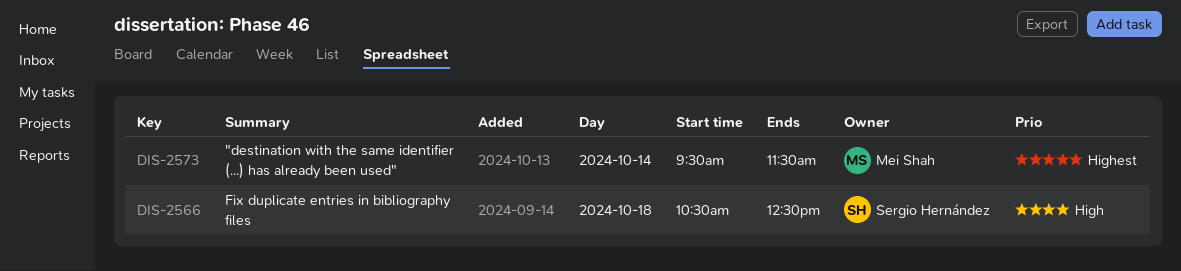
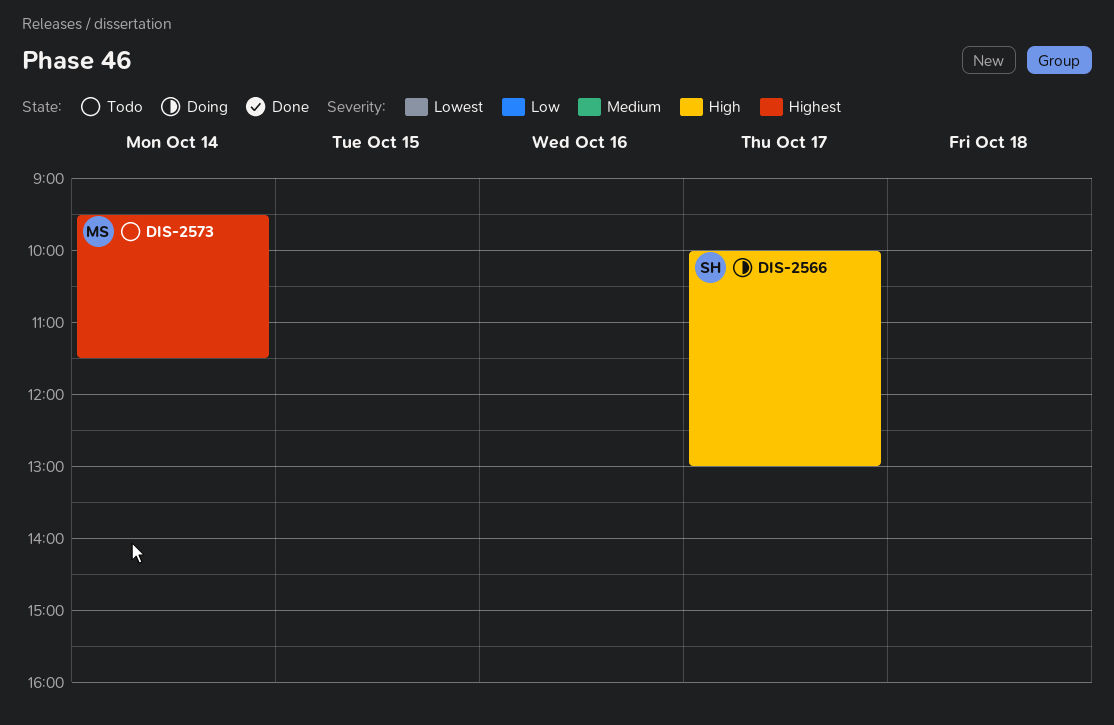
DIS-2566, day: Oct 18 -> Oct 17
DIS-2566, begins: 10:30 -> 10:00
DIS-2566, ends: 12:30 -> 13:00

